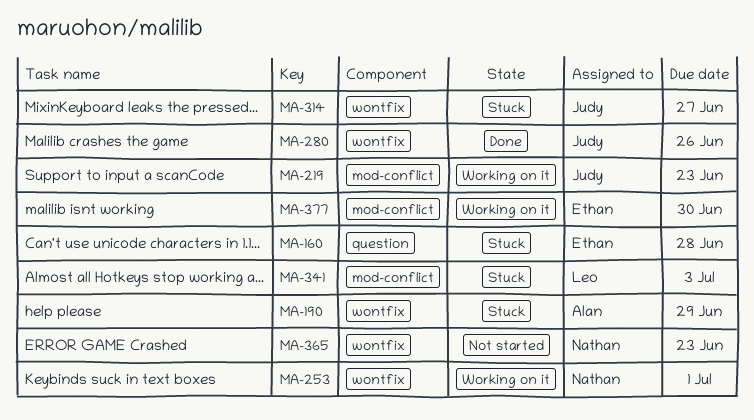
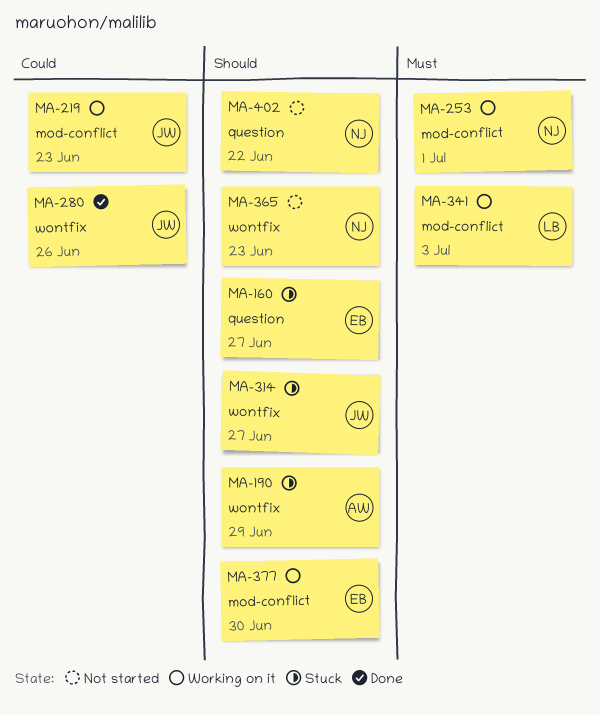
MA-160, due: Jun 28 -> Jun 27
MA-253, label: wontfix -> mod-conflict
MA-341, status: Stuck -> Working on it
MA-402: none -> present

